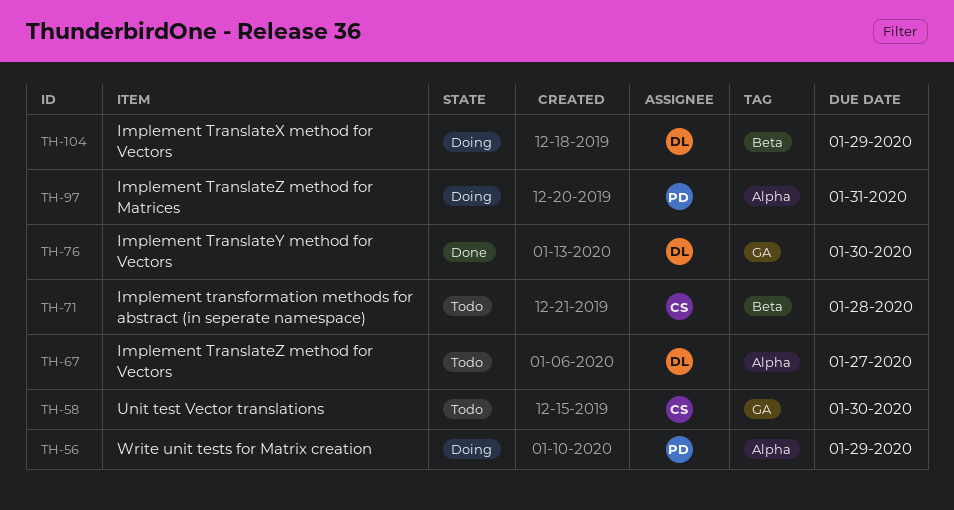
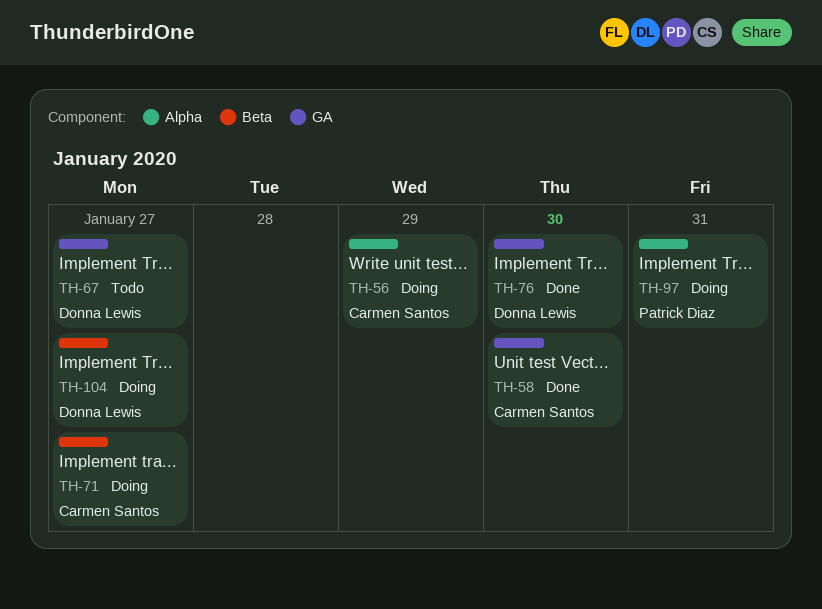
TH-56, owner: Patrick Diaz -> Carmen Santos
TH-58, status: Todo -> Done
TH-67, label: Alpha -> GA
TH-71, status: Todo -> Doing
TH-71, due: Jan 28 -> Jan 27
TH-104, due: Jan 29 -> Jan 27

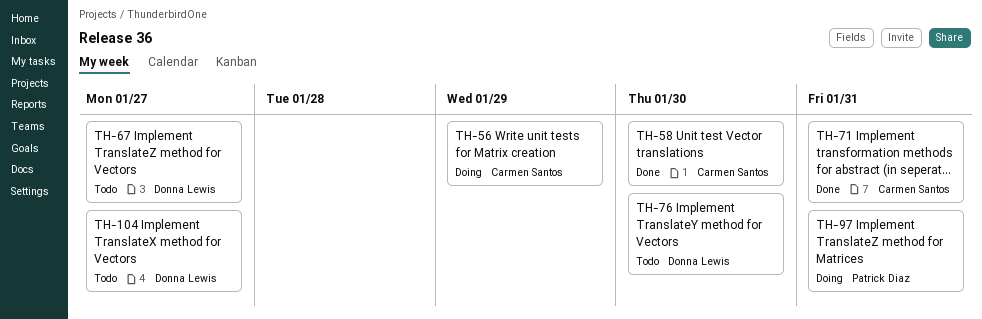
TH-71, status: Doing -> Done
TH-71, due: Jan 27 -> Jan 31
TH-76, status: Done -> Todo
TH-104, status: Doing -> Todo

